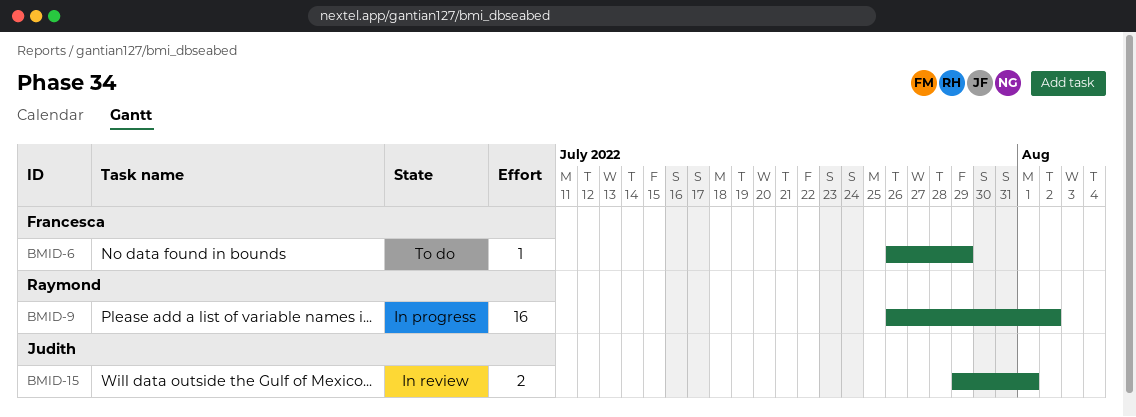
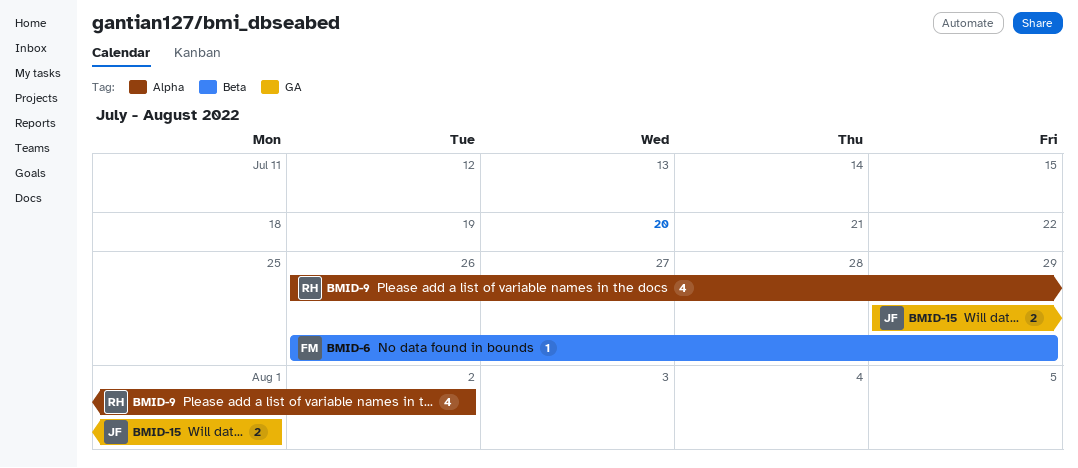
BMID-9, estimate: 16 -> 4

